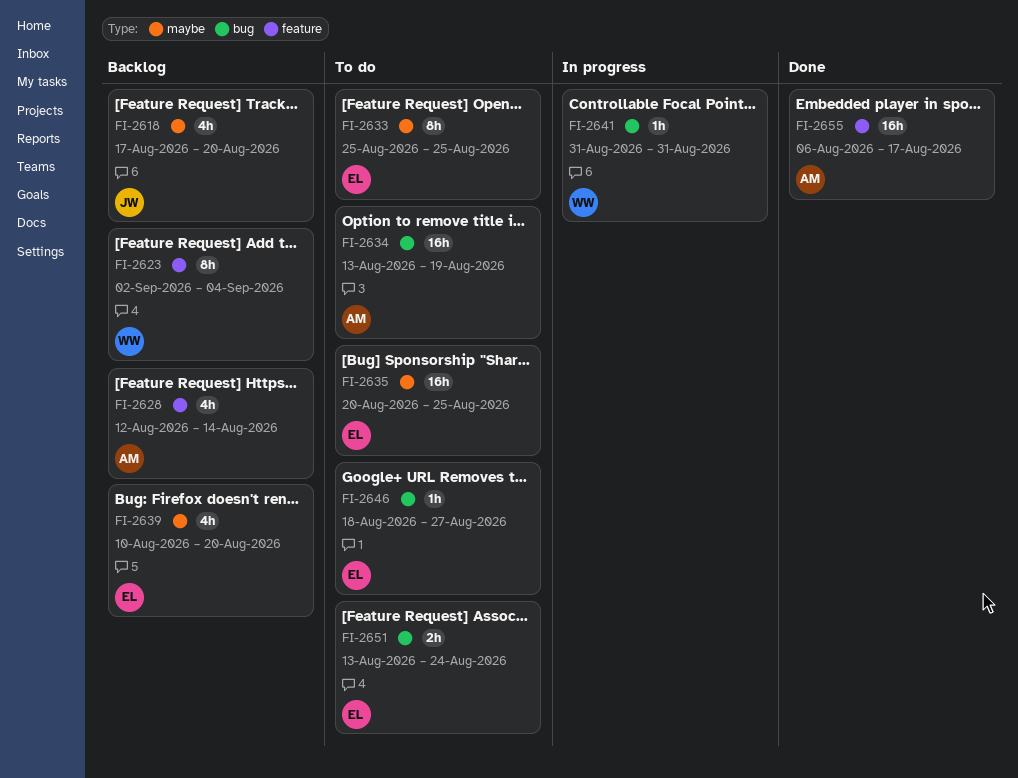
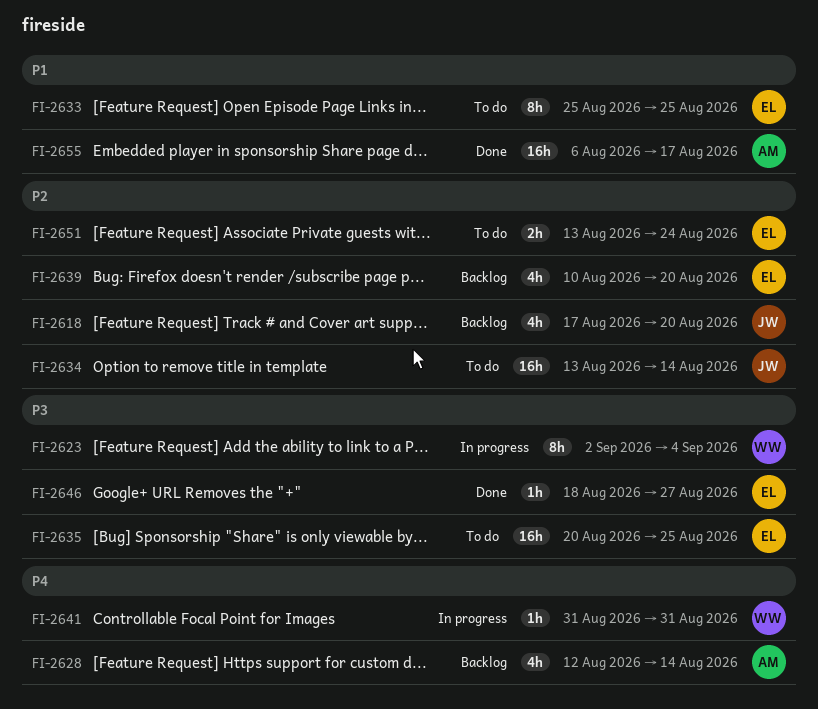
FI-2623, status: Backlog -> In progress
FI-2634, owner: AM -> JW
FI-2634, due: Aug 19 -> Aug 14
FI-2646, status: To do -> Done

